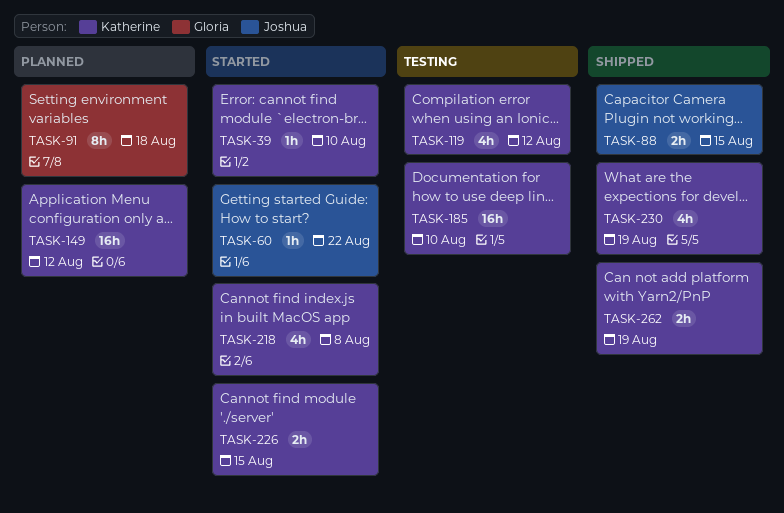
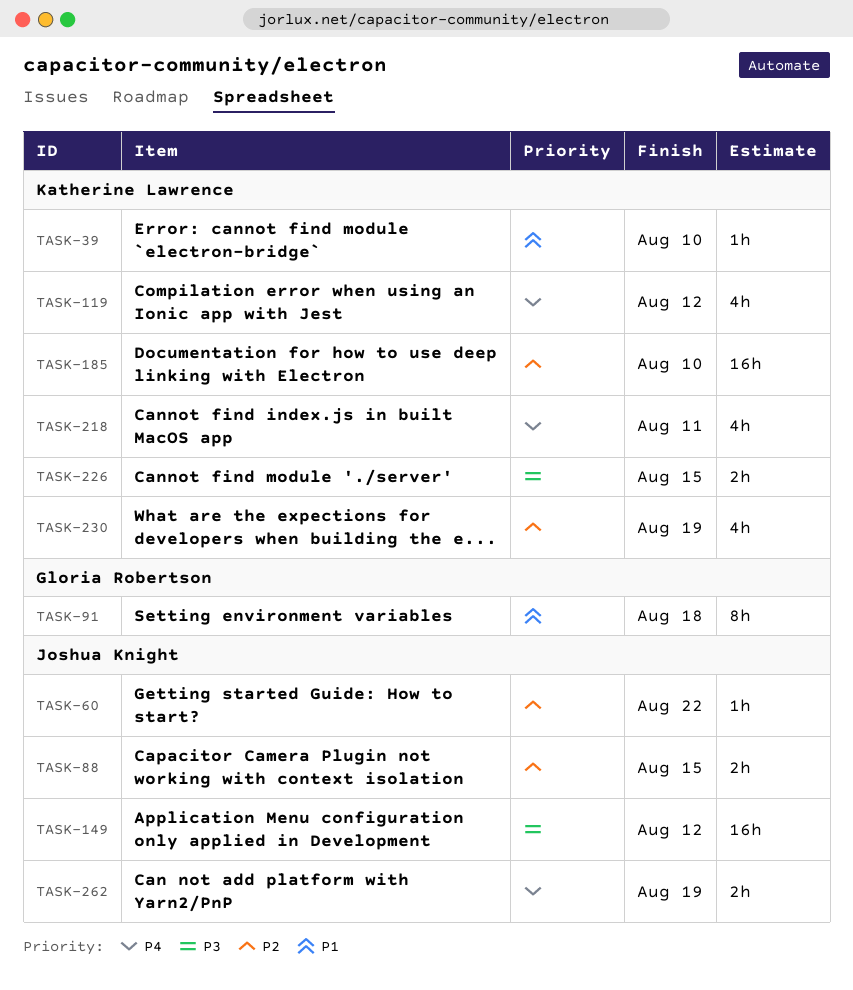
TASK-149, owner: Katherine Lawrence -> Joshua Knight
TASK-218, due: Aug 8 -> Aug 11
TASK-262, owner: Katherine Lawrence -> Joshua Knight

